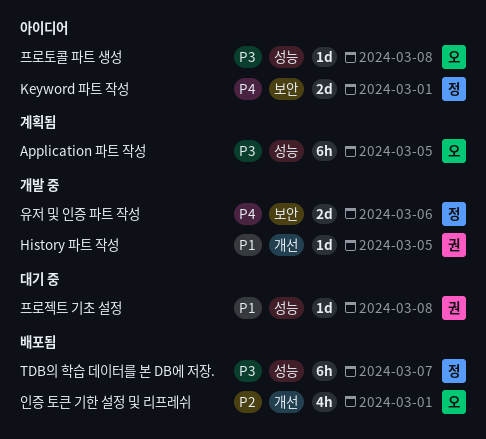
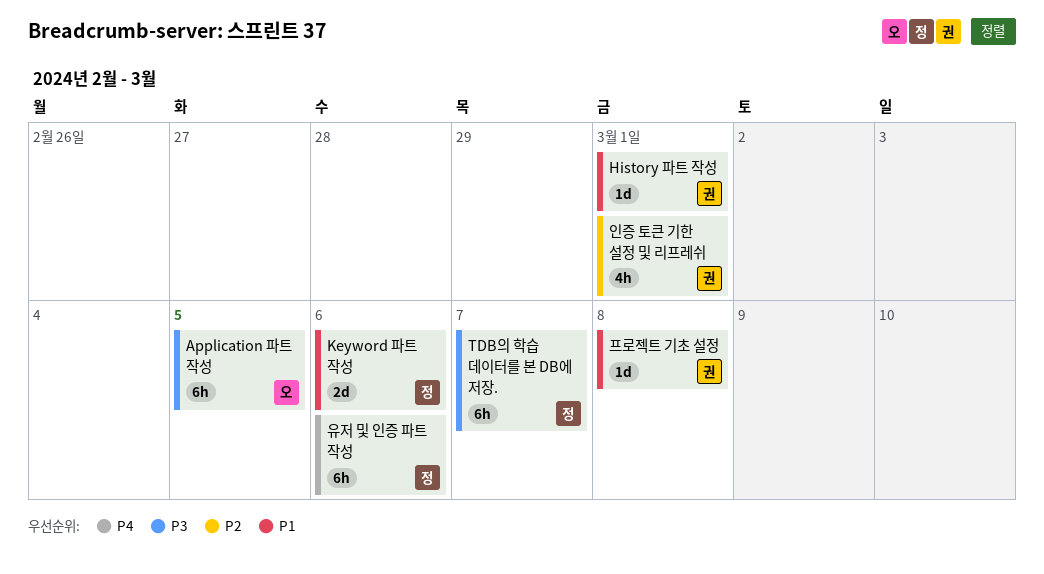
History 파트 작성, due: Mar 5 -> Mar 1
Keyword 파트 작성, priority: P4 -> P1
Keyword 파트 작성, due: Mar 1 -> Mar 6
유저 및 인증 파트 작성, estimate: 2d -> 6h
인증 토큰 기한 설정 및 리프레쉬, owner: 오 -> 권
프로토콜 파트 생성: present -> none

